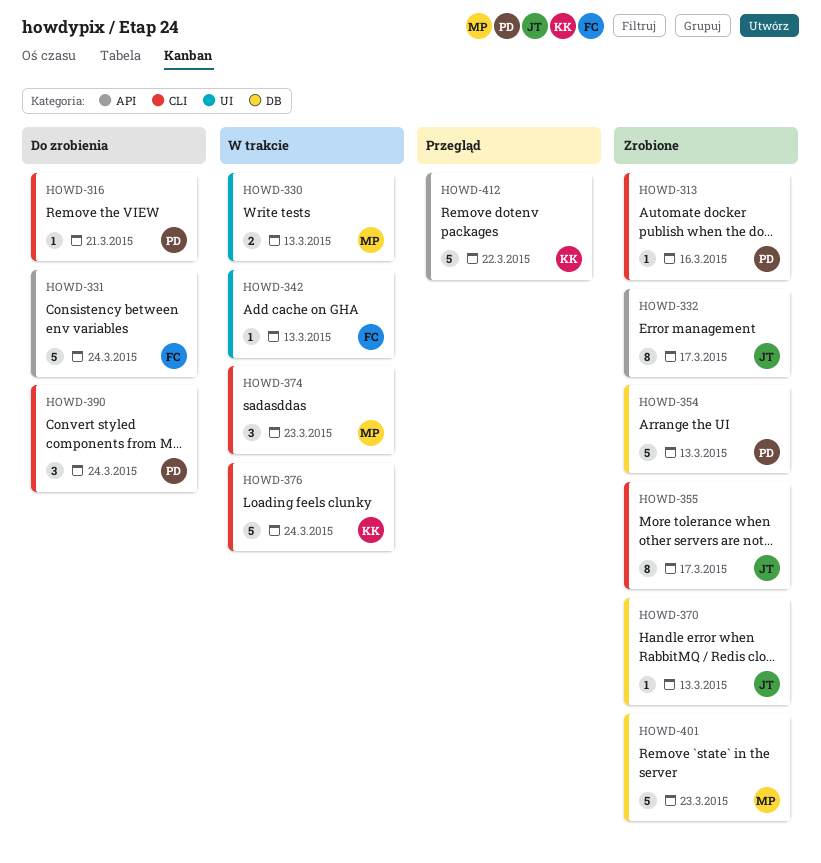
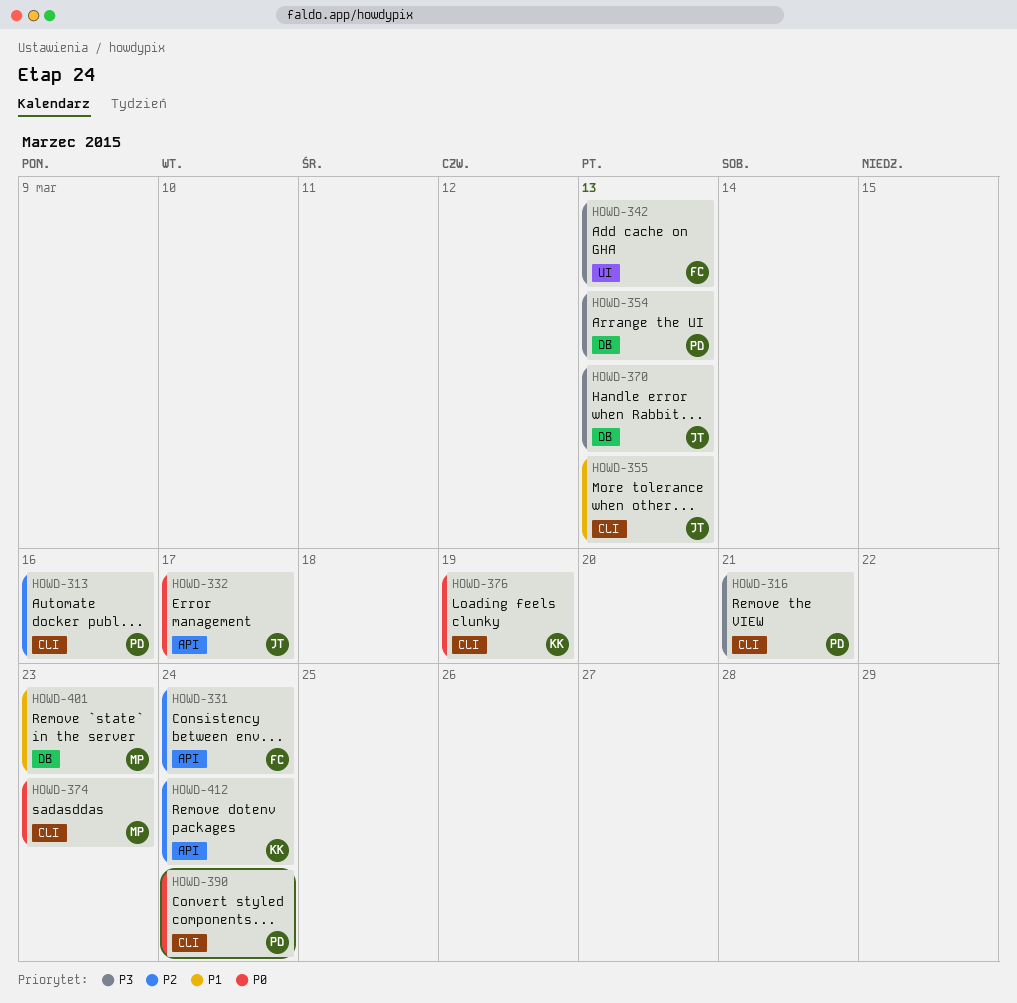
HOWD-330: present -> none
HOWD-355, due: Mar 17 -> Mar 13
HOWD-376, due: Mar 24 -> Mar 19
HOWD-412, due: Mar 22 -> Mar 24

